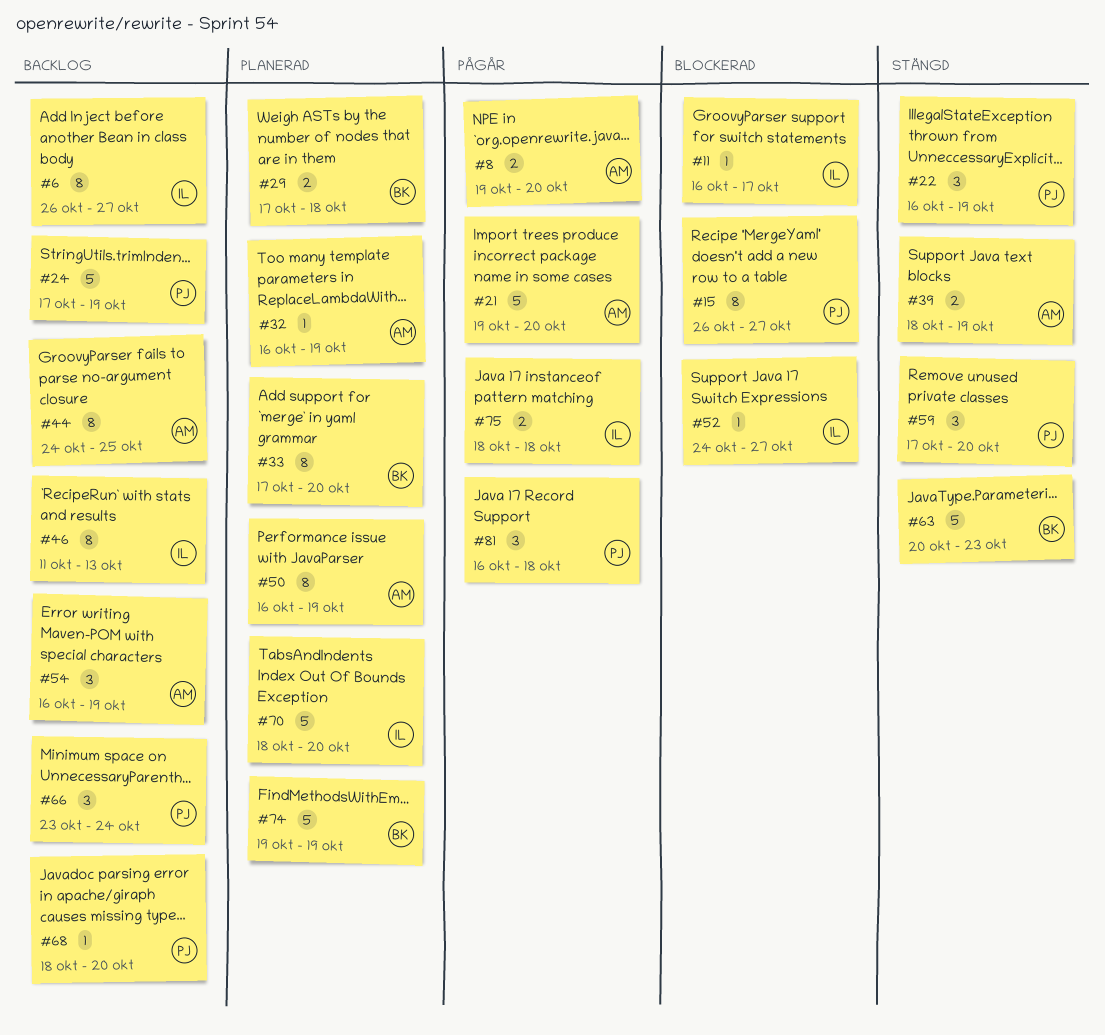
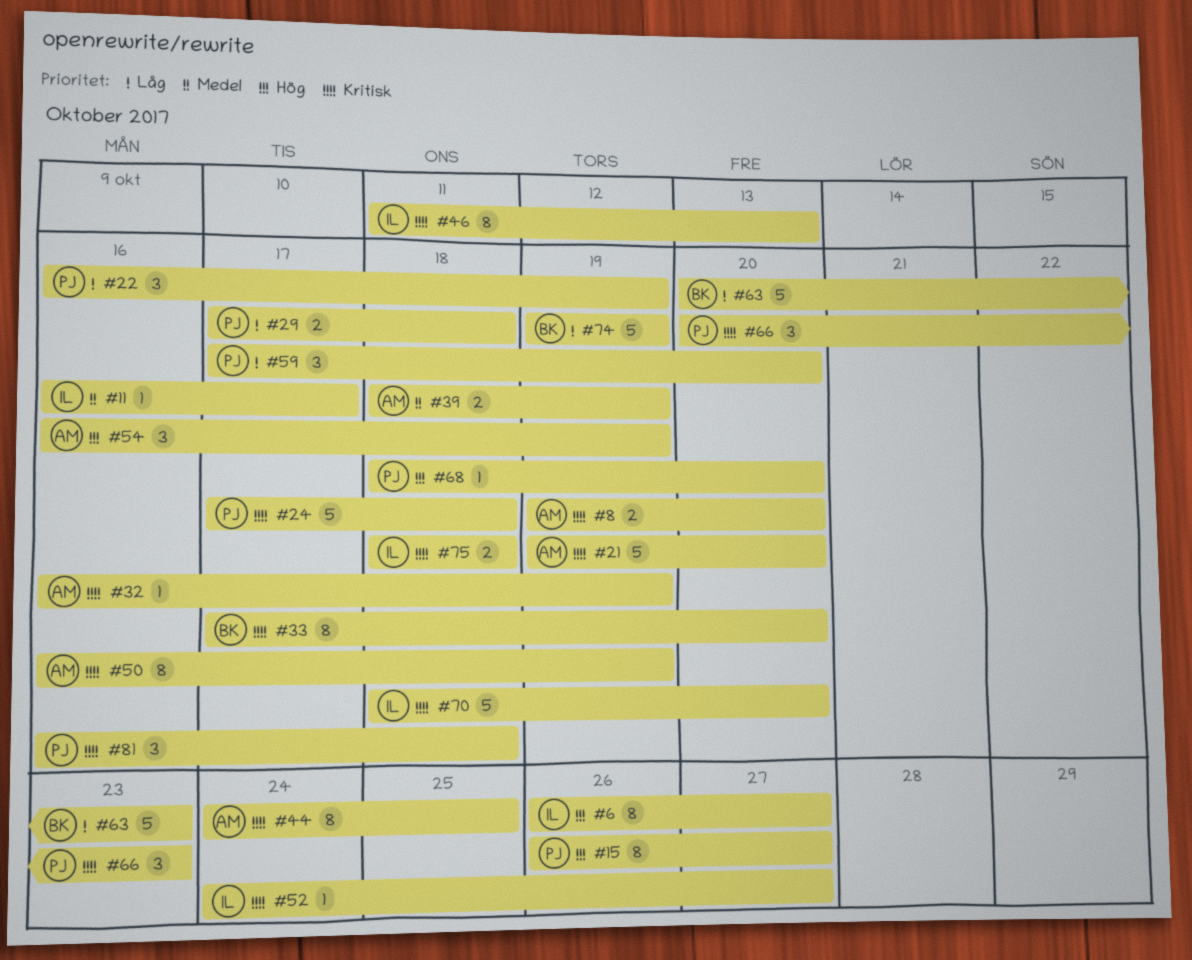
#24, due: Oct 19 -> Oct 18
#29, owner: BK -> PJ
#66, start: Oct 23 -> Oct 20
#66, due: Oct 24 -> Oct 23

